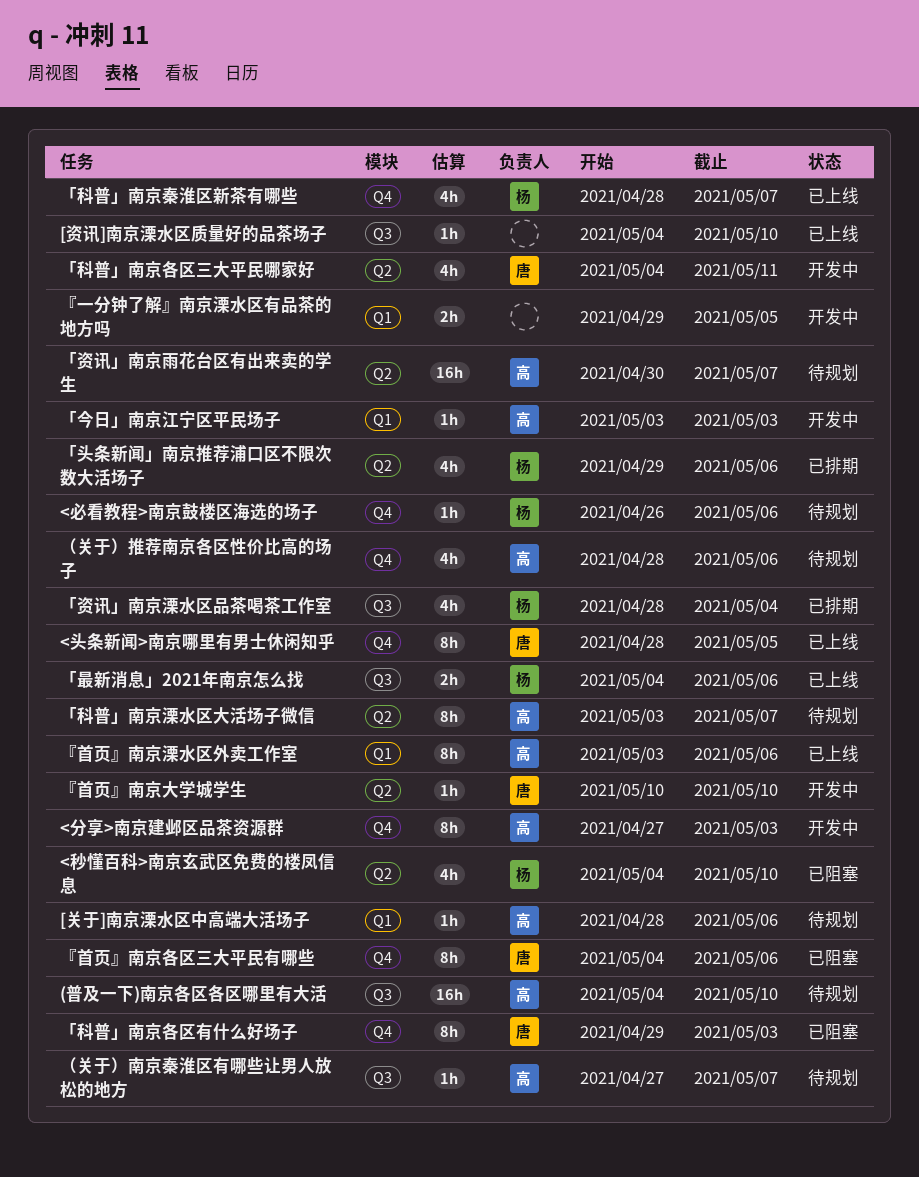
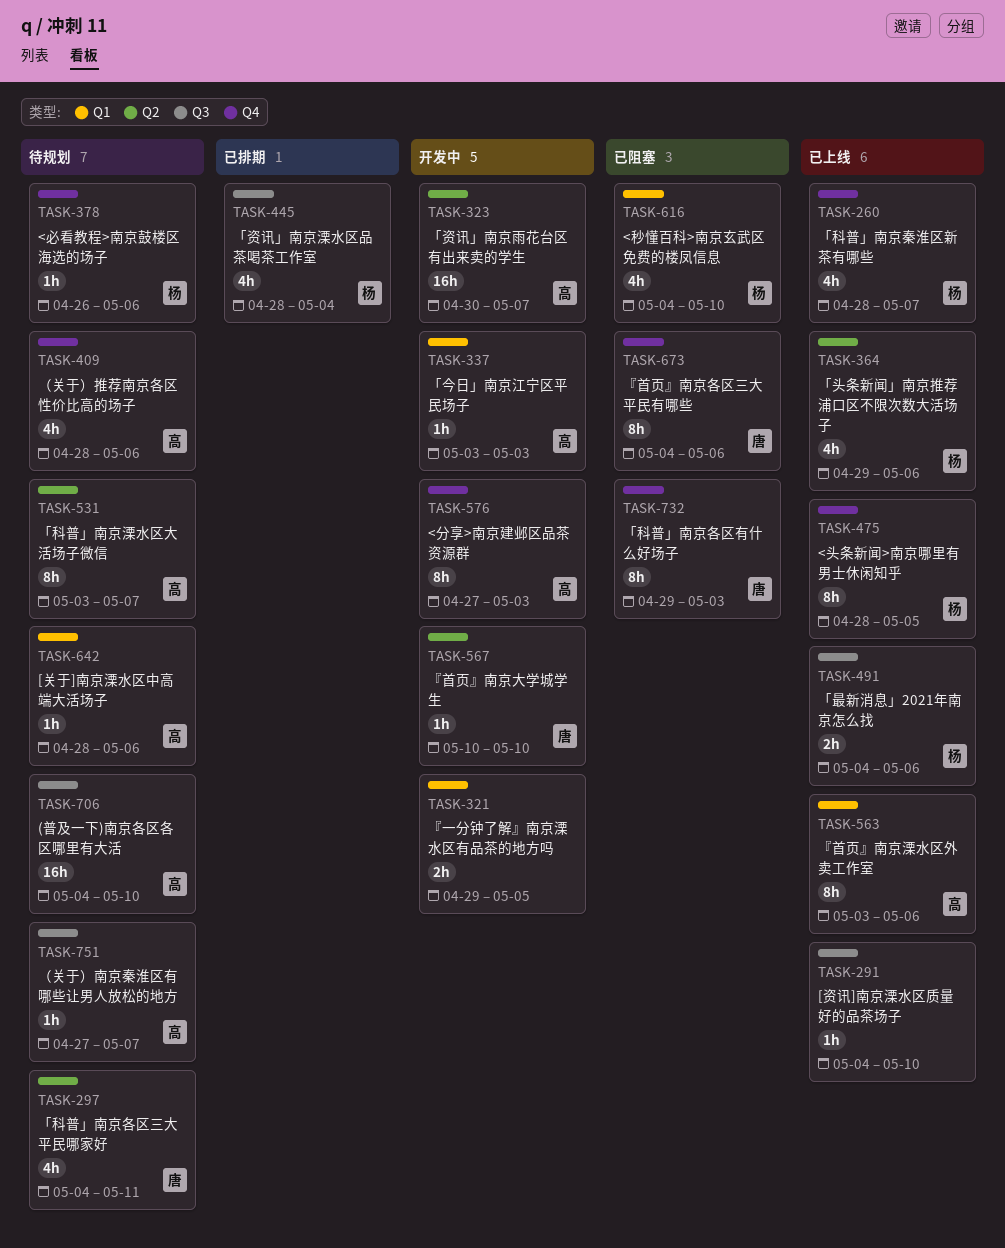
<头条新闻>南京哪里有男士休闲知乎, owner: 唐 -> 杨
<秒懂百科>南京玄武区免费的楼凤信息, label: Q2 -> Q1
「头条新闻」南京推荐浦口区不限次数大活场子, status: 已排期 -> 已上线
「科普」南京各区三大平民哪家好, status: 开发中 -> 待规划
「资讯」南京雨花台区有出来卖的学生, status: 待规划 -> 开发中

